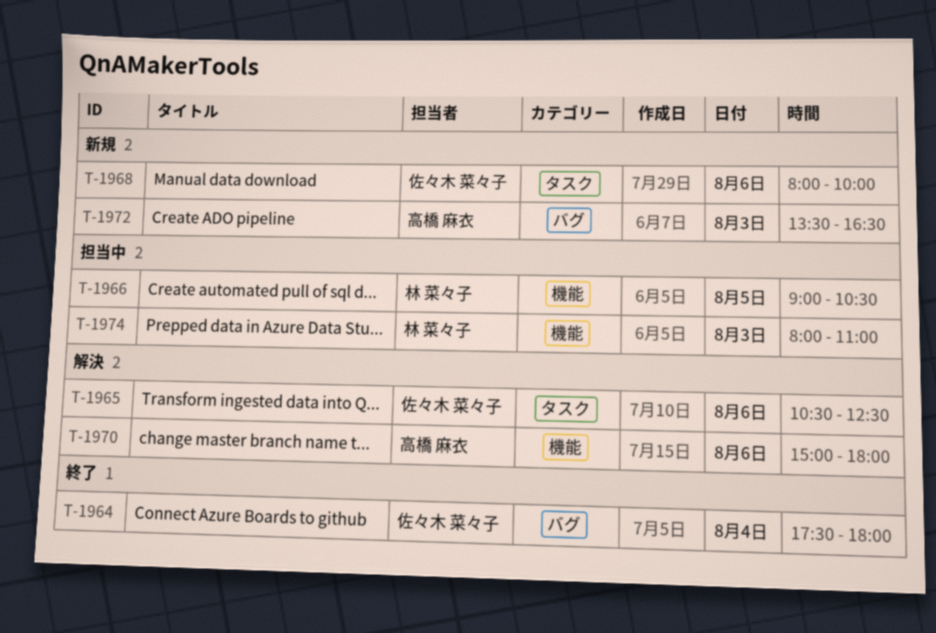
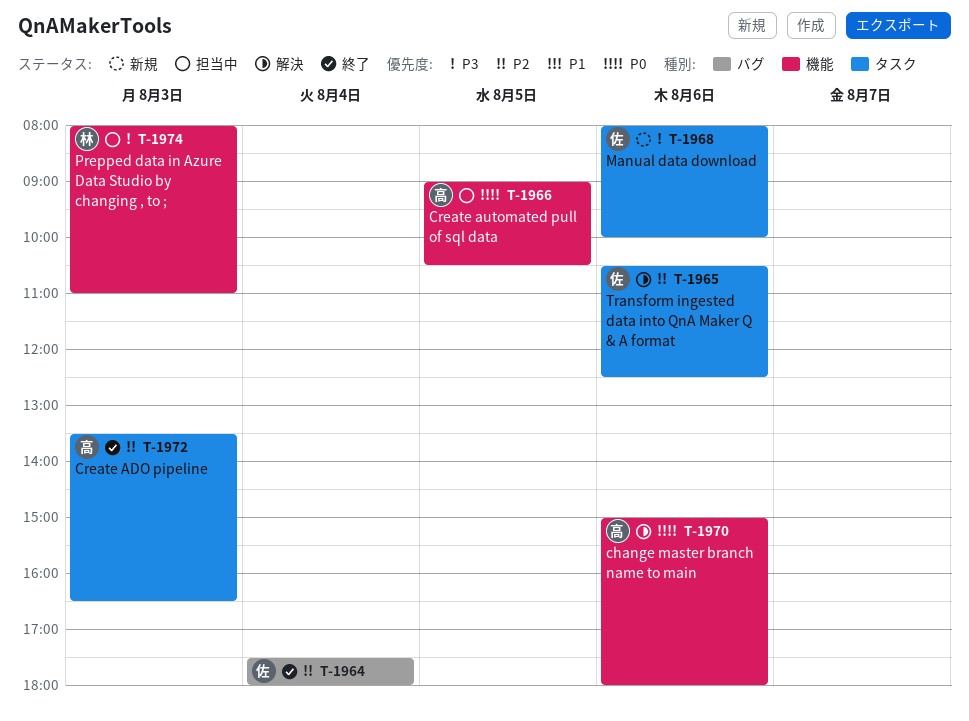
T-1966, owner: 林 菜々子 -> 高橋 麻衣
T-1972, status: 新規 -> 終了
T-1972, label: バグ -> タスク

